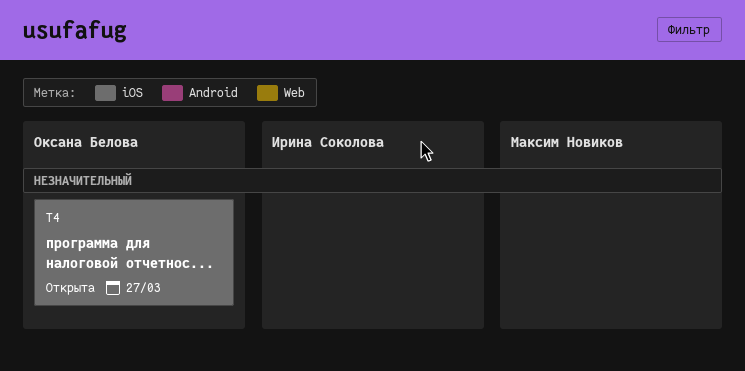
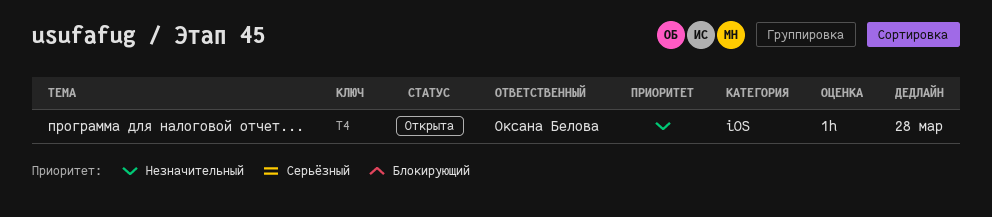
T4, due: Mar 27 -> Mar 28

